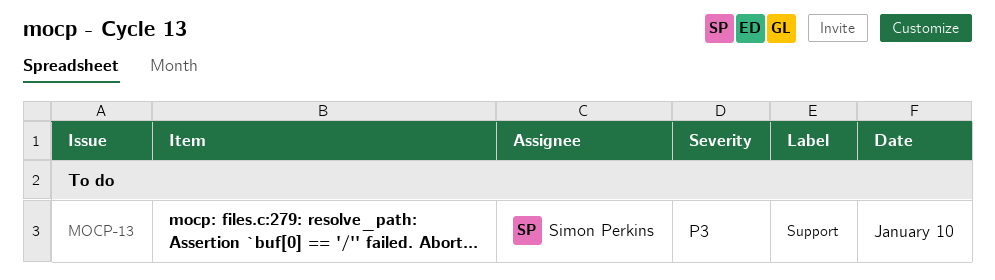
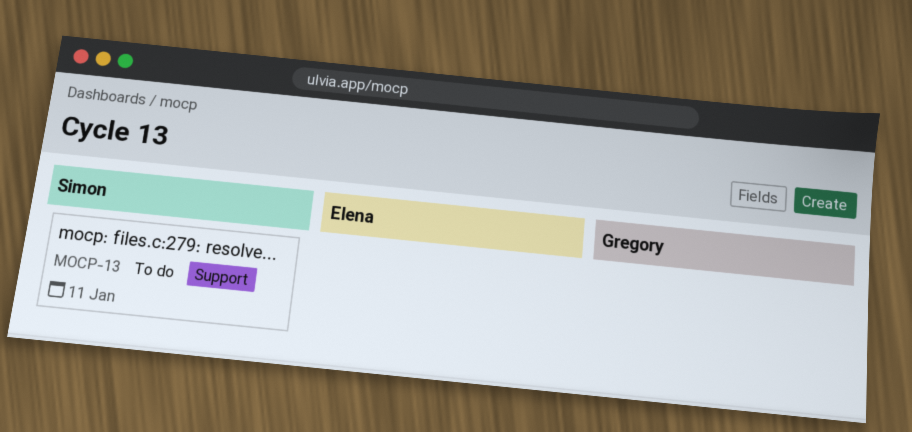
MOCP-13, day: Jan 10 -> Jan 11

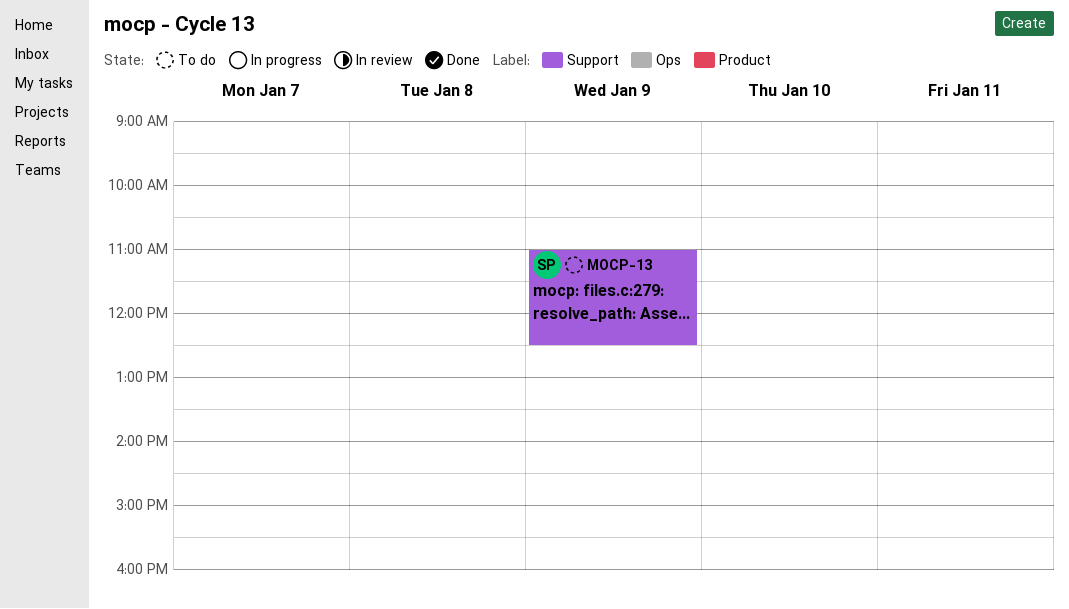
MOCP-13, day: Jan 11 -> Jan 9

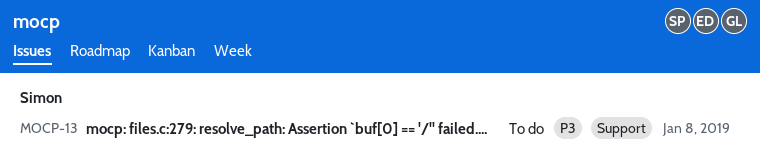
MOCP-13, day: Jan 9 -> Jan 8

